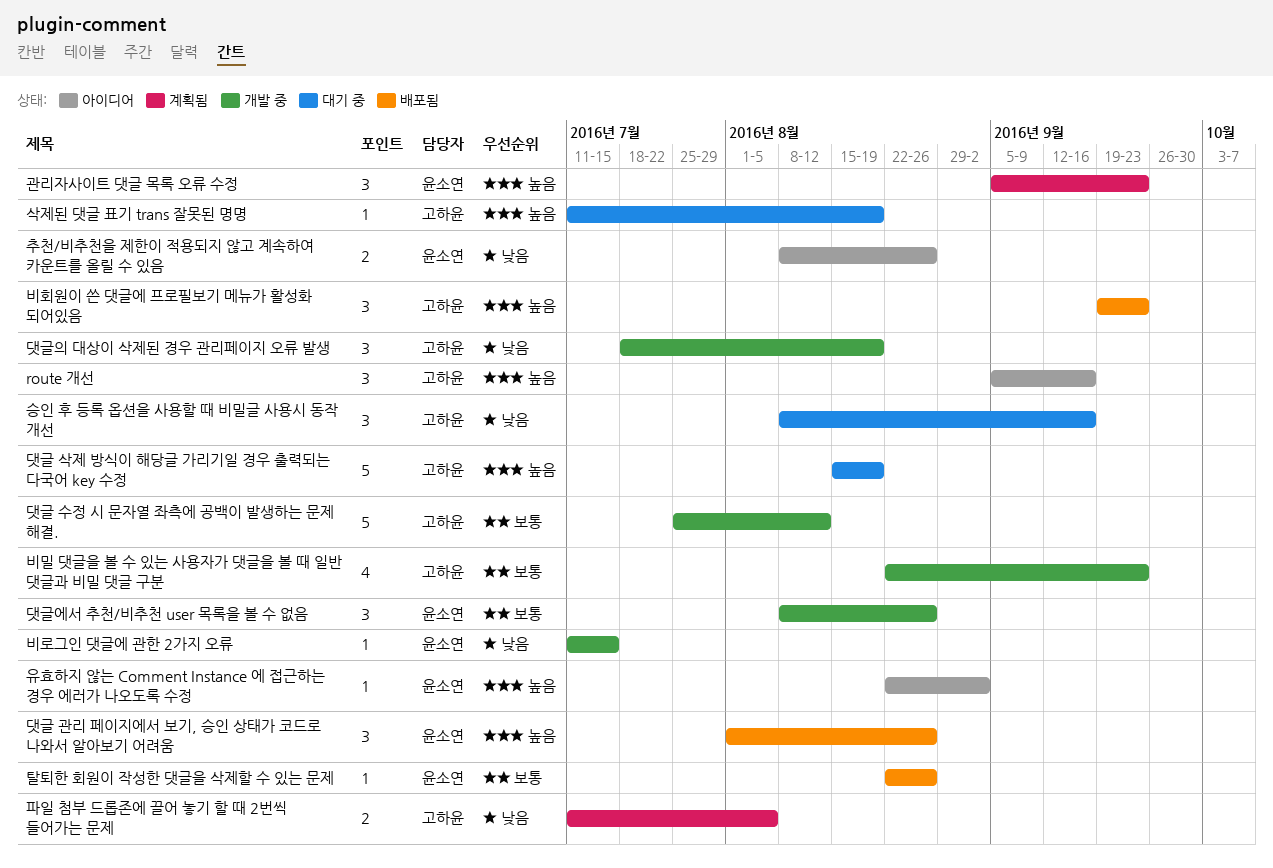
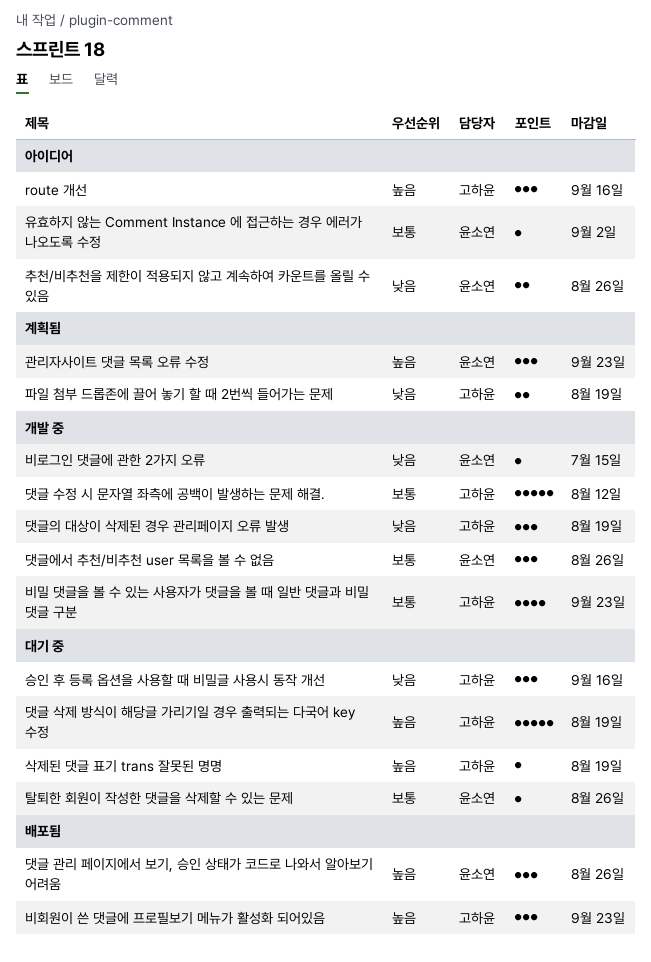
유효하지 않는 Comment Instance 에 접근하는 경우 에러가 나오도록 수정, priority: 높음 -> 보통
탈퇴한 회원이 작성한 댓글을 삭제할 수 있는 문제, status: 배포됨 -> 대기 중
파일 첨부 드롭존에 끌어 놓기 할 때 2번씩 들어가는 문제, due: Aug 5 -> Aug 19

